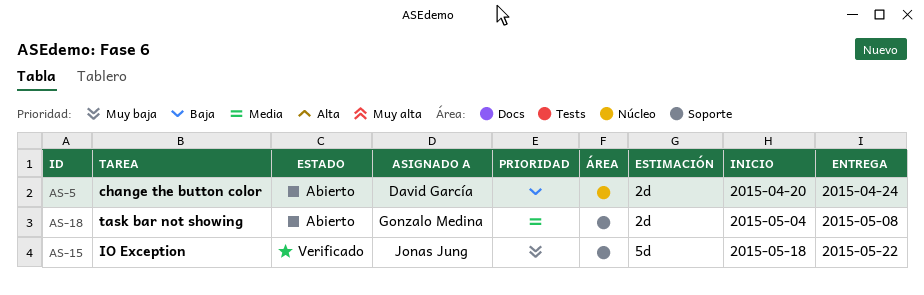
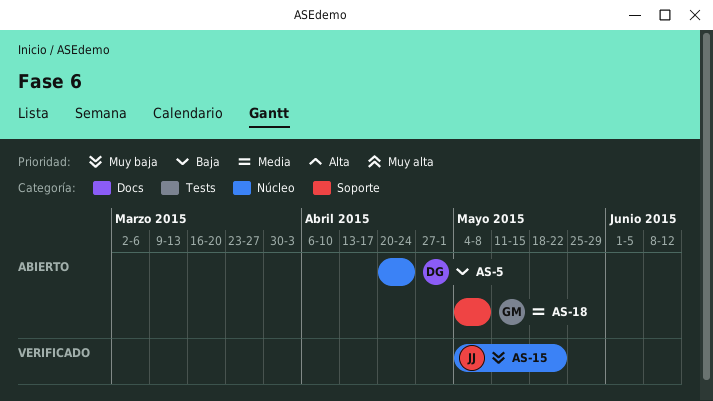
AS-15, label: Soporte -> Núcleo
AS-15, start: May 18 -> May 4

